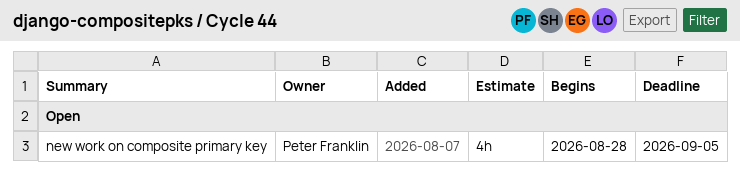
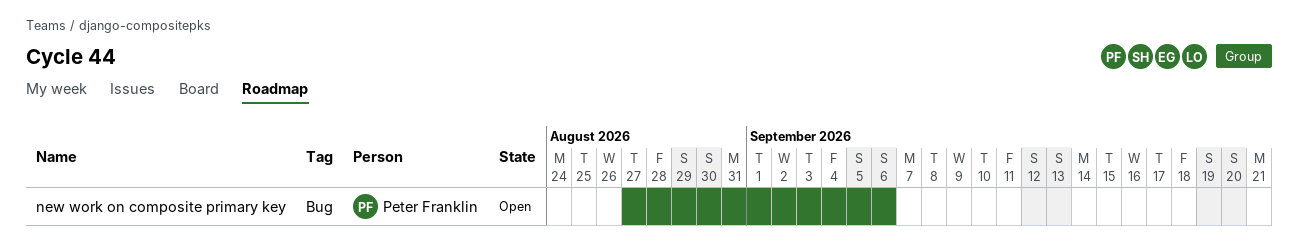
new work on composite primary key, start: Aug 28 -> Aug 27
new work on composite primary key, due: Sep 5 -> Sep 6

